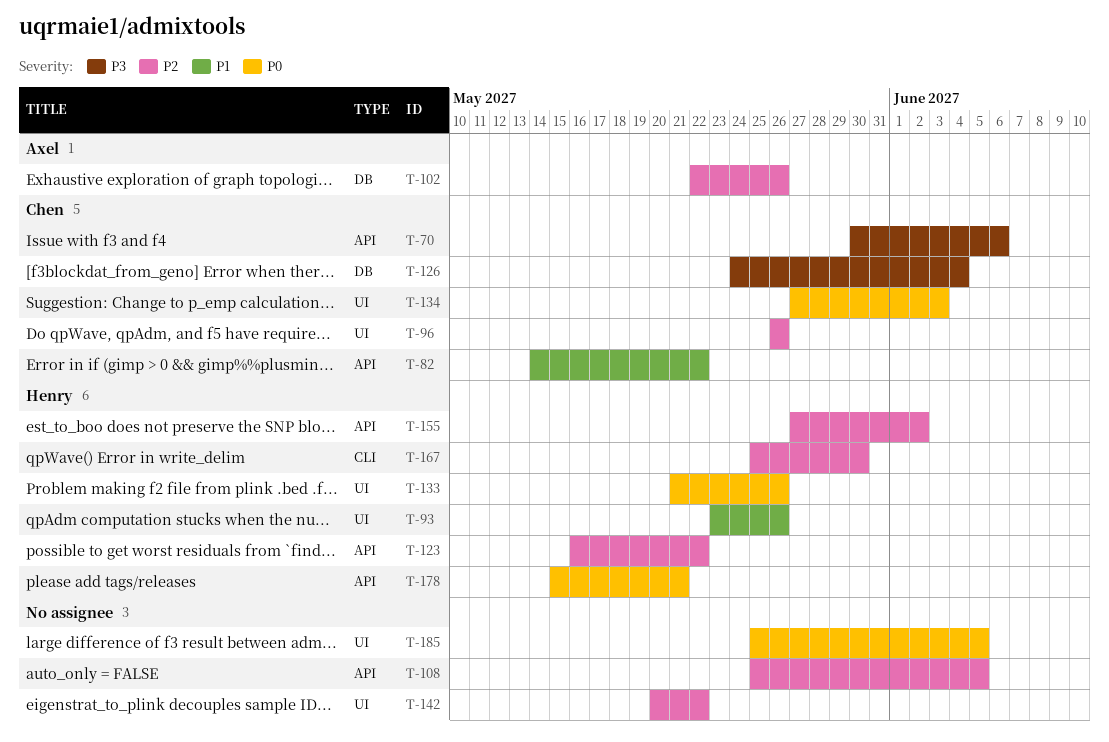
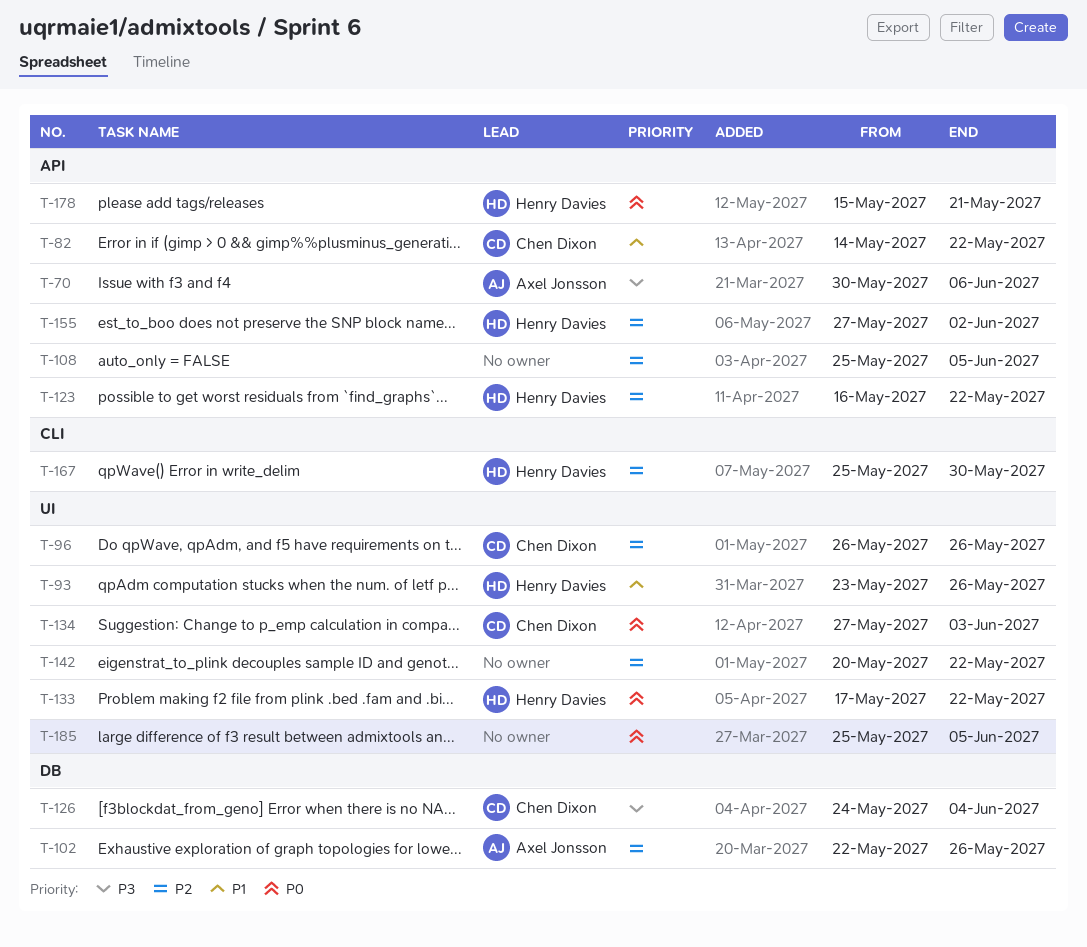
T-70, owner: Chen Dixon -> Axel Jonsson
T-133, start: May 21 -> May 17
T-133, due: May 26 -> May 22

